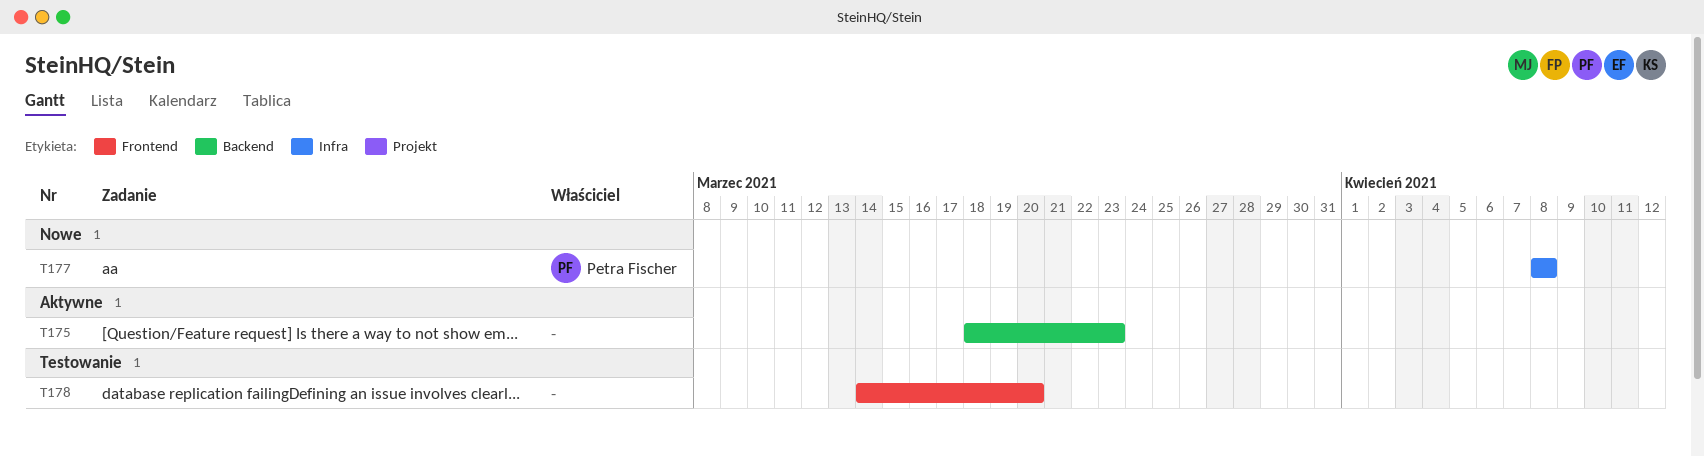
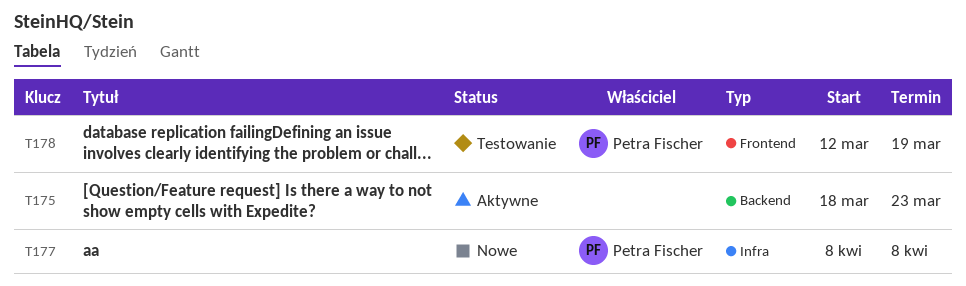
T178, owner: none -> Petra Fischer
T178, start: Mar 14 -> Mar 12
T178, due: Mar 20 -> Mar 19

